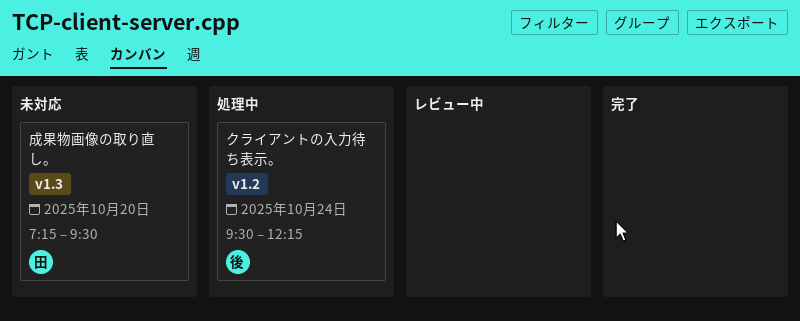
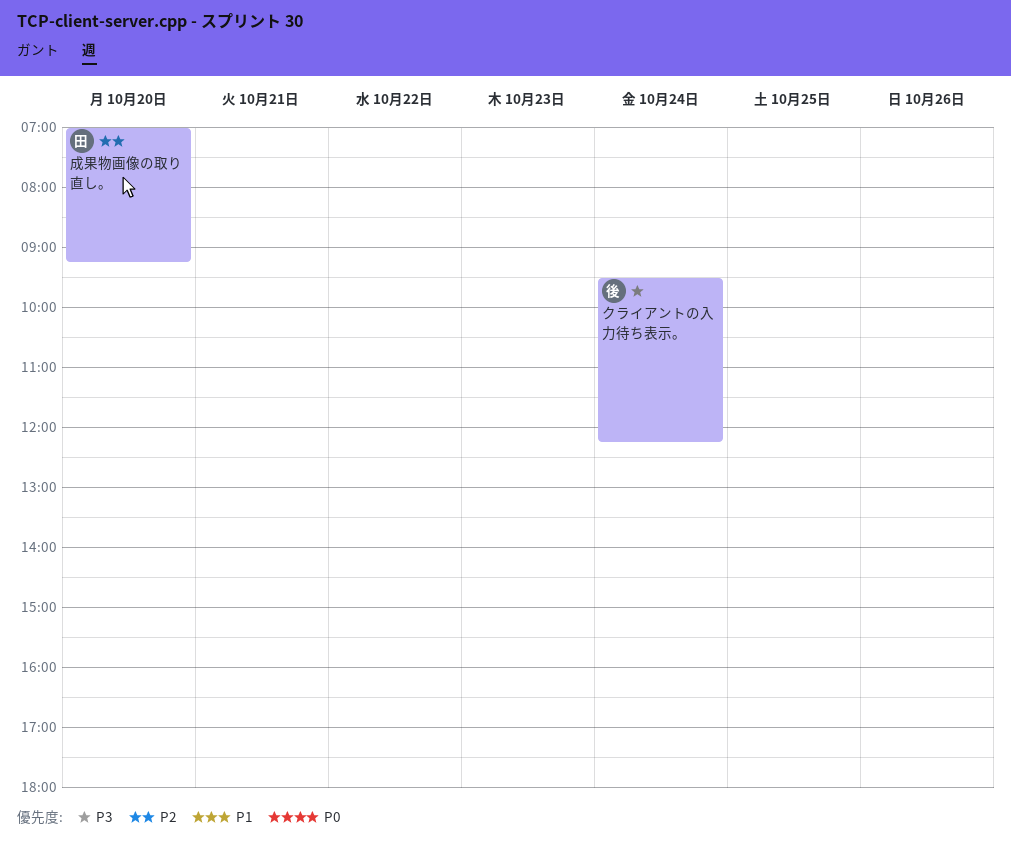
成果物画像の取り直し。, begins: 07:15 -> 07:00
成果物画像の取り直し。, ends: 09:30 -> 09:15

